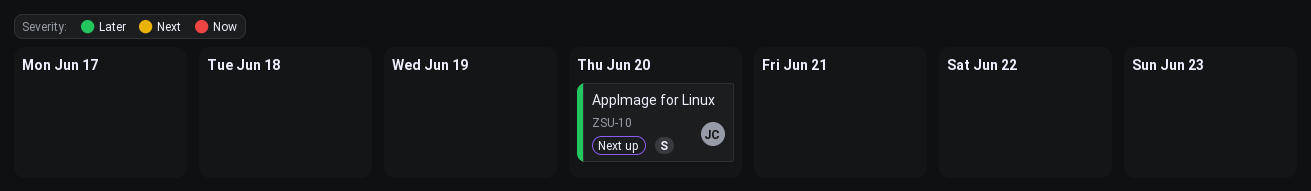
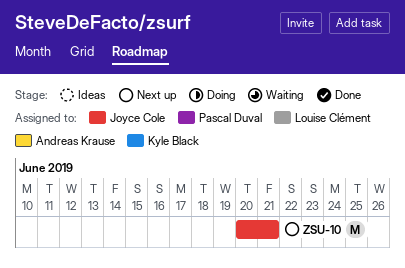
ZSU-10, estimate: S -> M
ZSU-10, due: Jun 20 -> Jun 21

